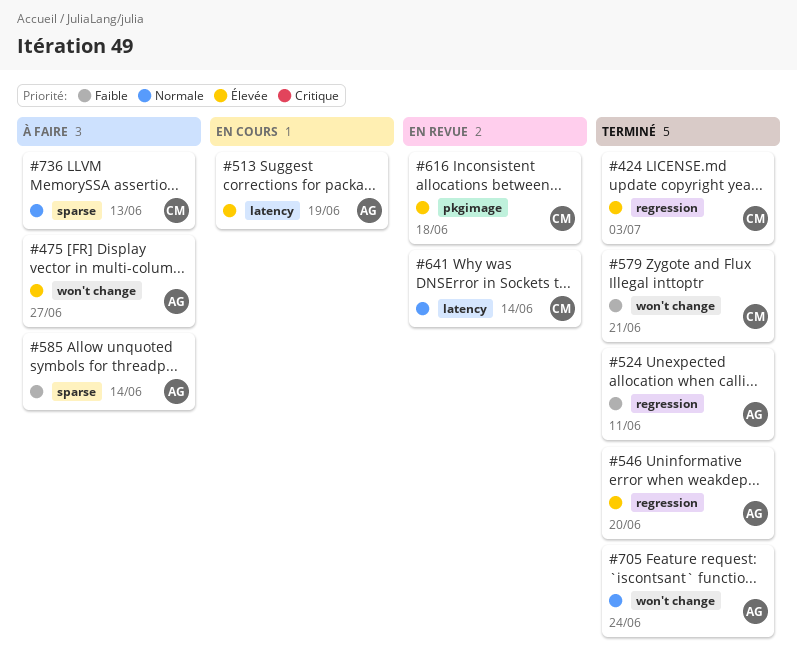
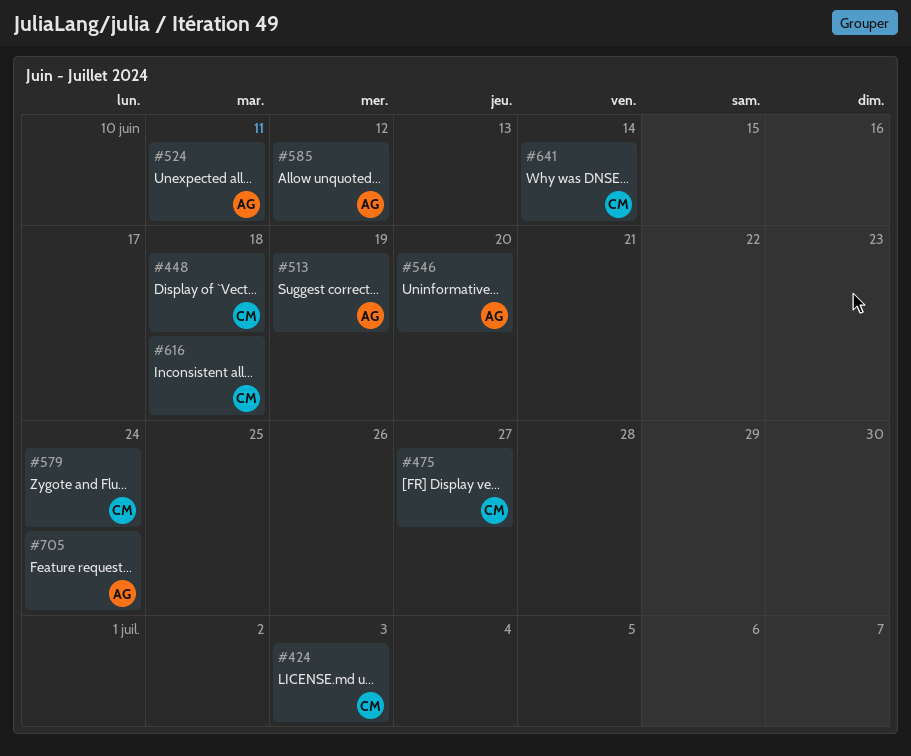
#448: none -> present
#475, owner: AG -> CM
#579, due: Jun 21 -> Jun 24
#585, due: Jun 14 -> Jun 12
#736: present -> none

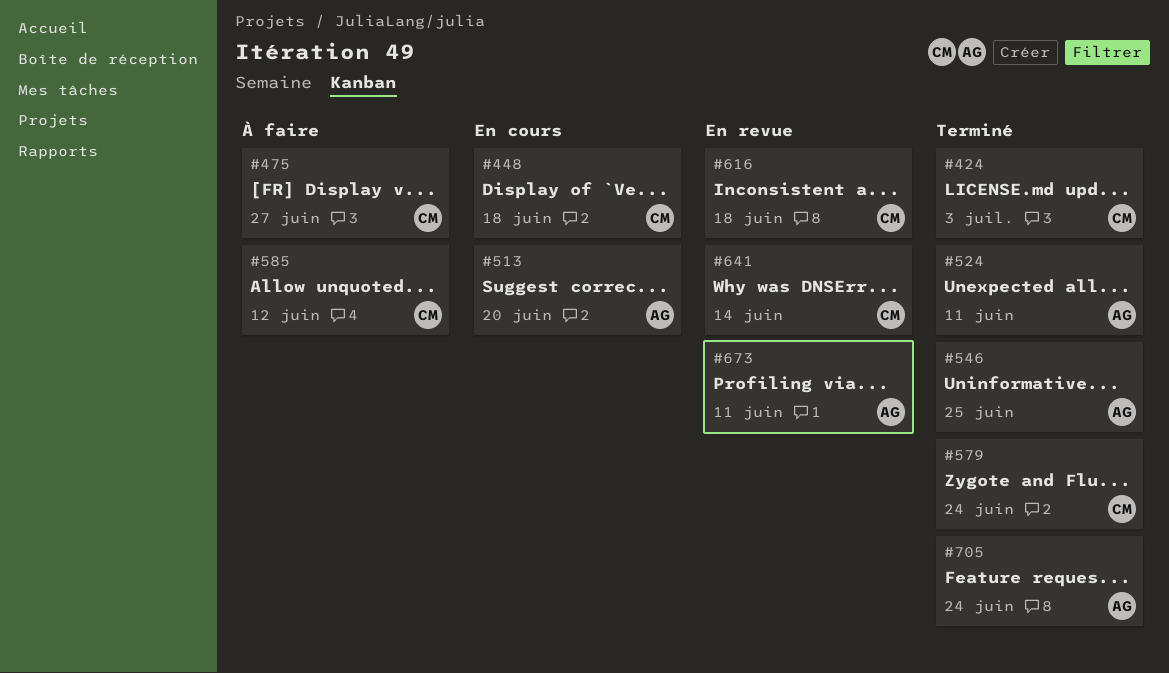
#513, due: Jun 19 -> Jun 20
#546, due: Jun 20 -> Jun 25
#585, owner: AG -> CM
#673: none -> present

